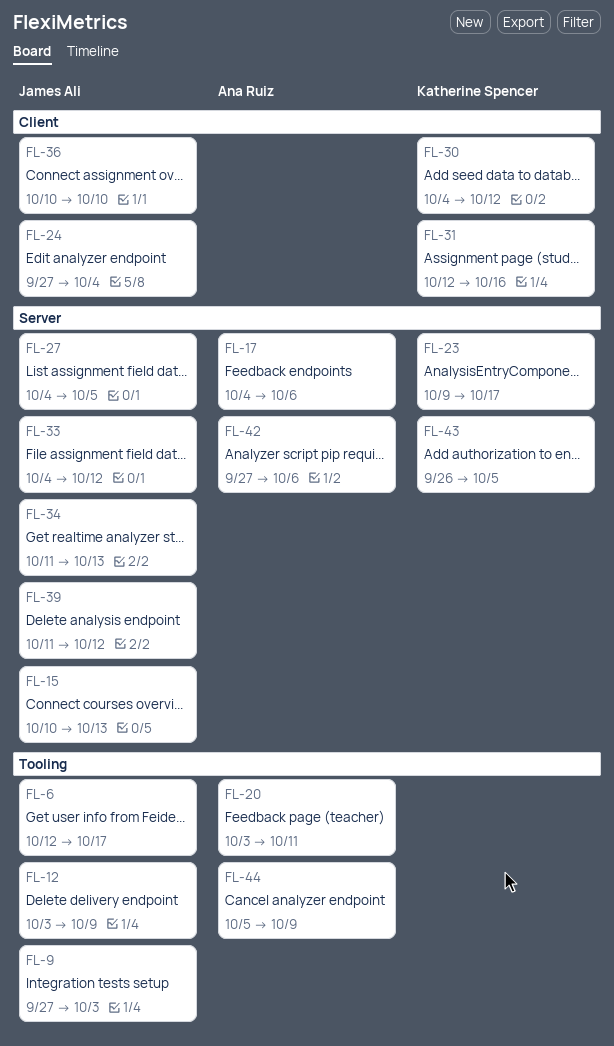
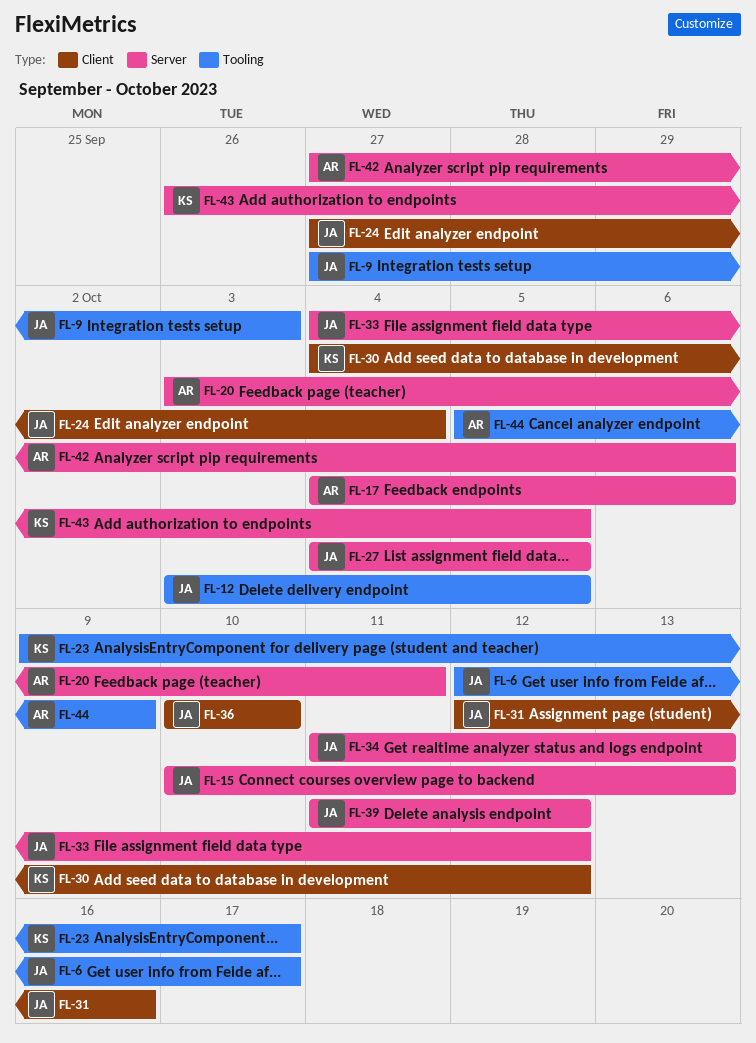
FL-12, due: Oct 9 -> Oct 5
FL-20, label: Tooling -> Server
FL-23, label: Server -> Tooling
FL-31, owner: Katherine Spencer -> James Ali

